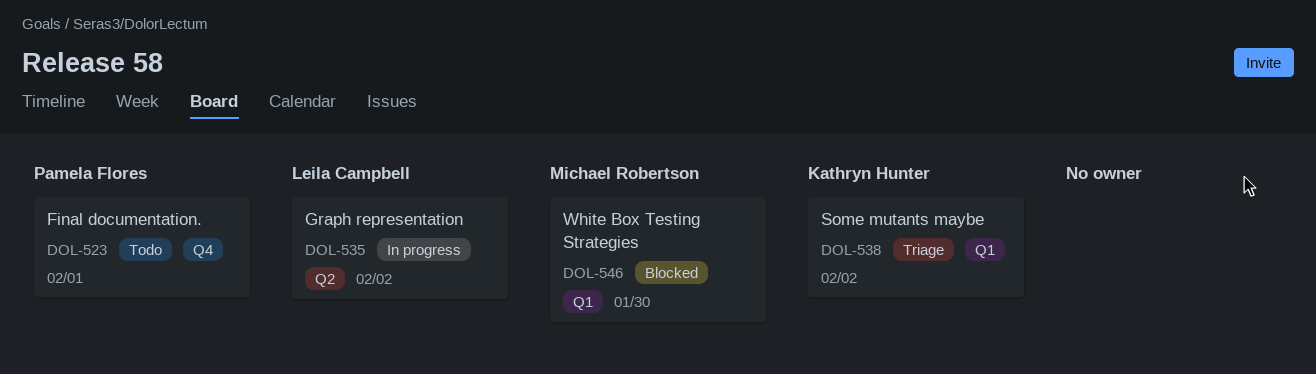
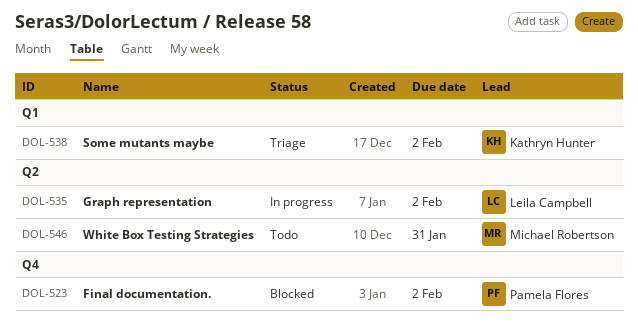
DOL-523, status: Todo -> Blocked
DOL-523, due: Feb 1 -> Feb 2
DOL-546, status: Blocked -> Todo
DOL-546, label: Q1 -> Q2
DOL-546, due: Jan 30 -> Jan 31

